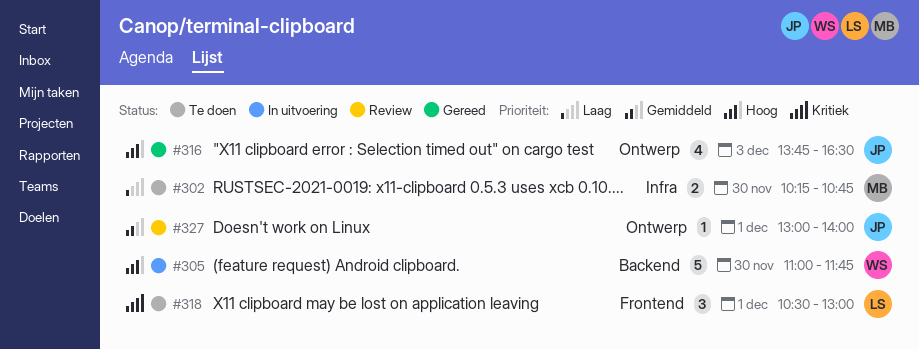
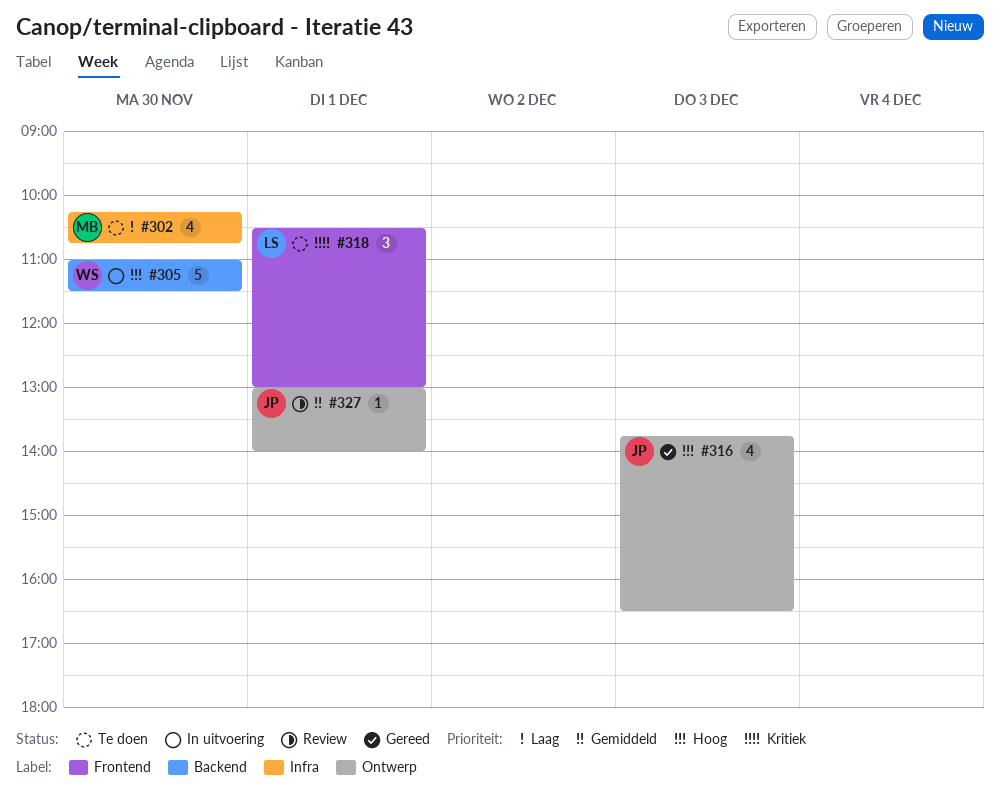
#302, estimate: 2 -> 4
#305, ends: 11:45 -> 11:30

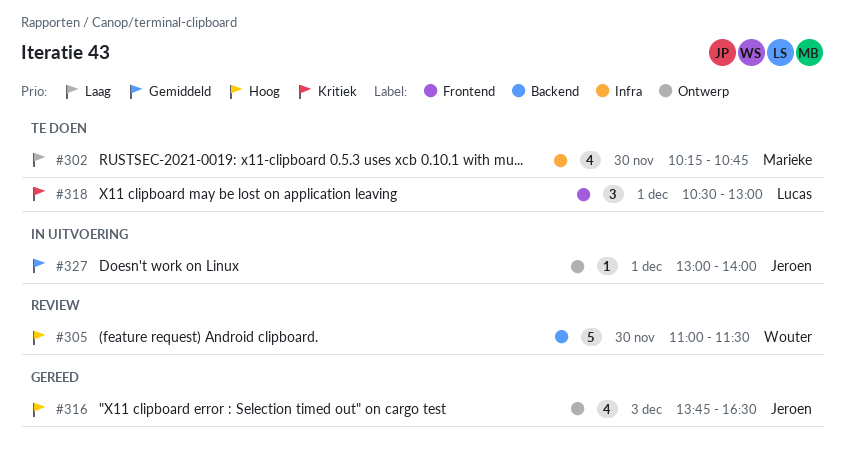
#305, status: In uitvoering -> Review
#327, status: Review -> In uitvoering

